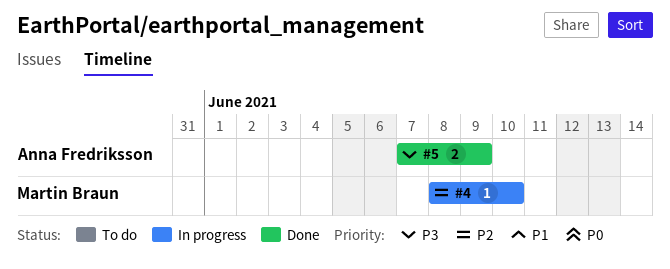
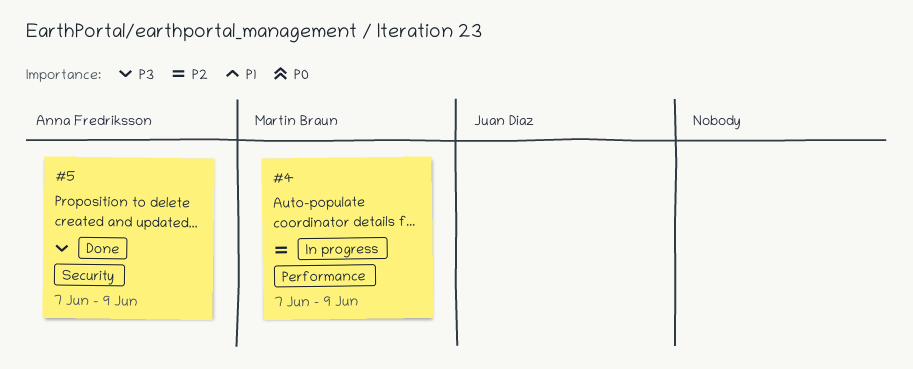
#4, start: Jun 8 -> Jun 7
#4, due: Jun 10 -> Jun 9

